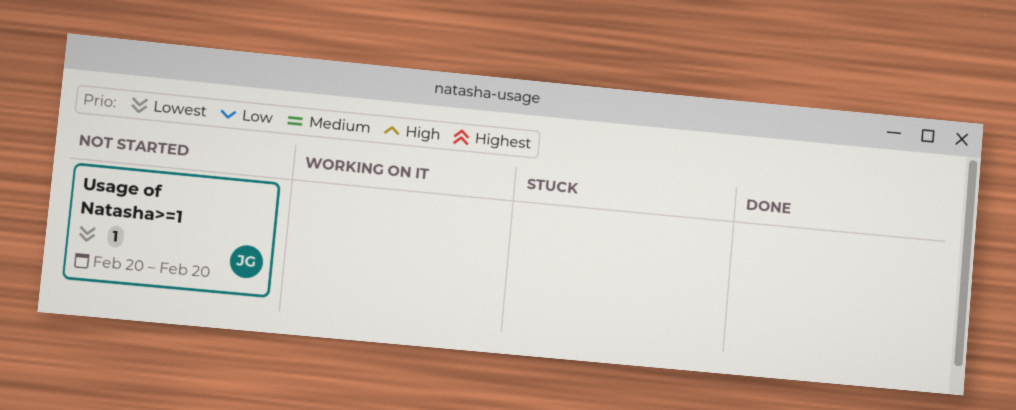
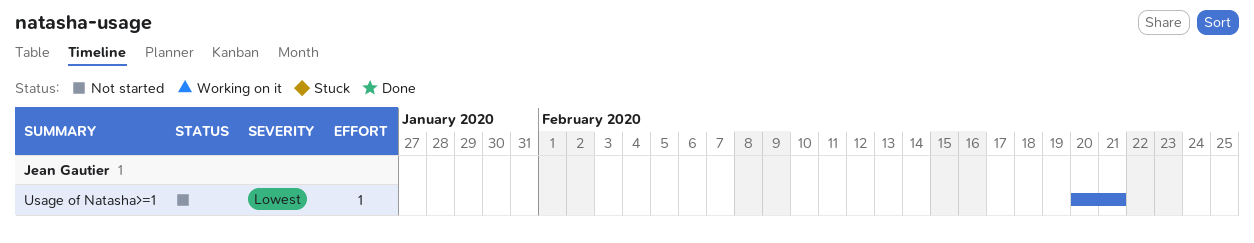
Usage of Natasha>=1, due: Feb 20 -> Feb 21

